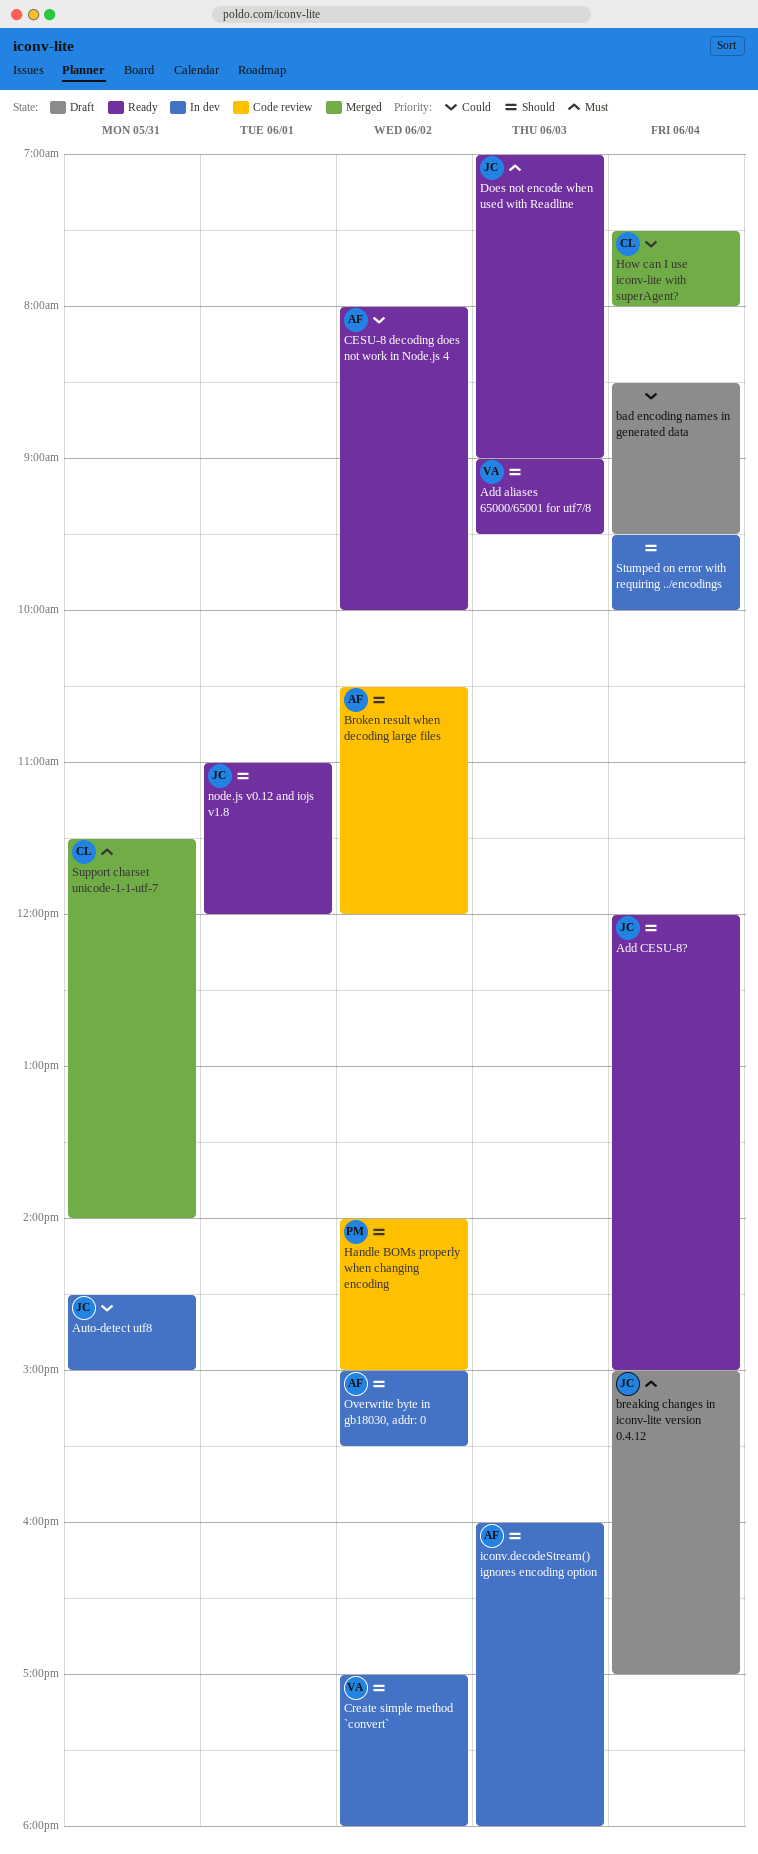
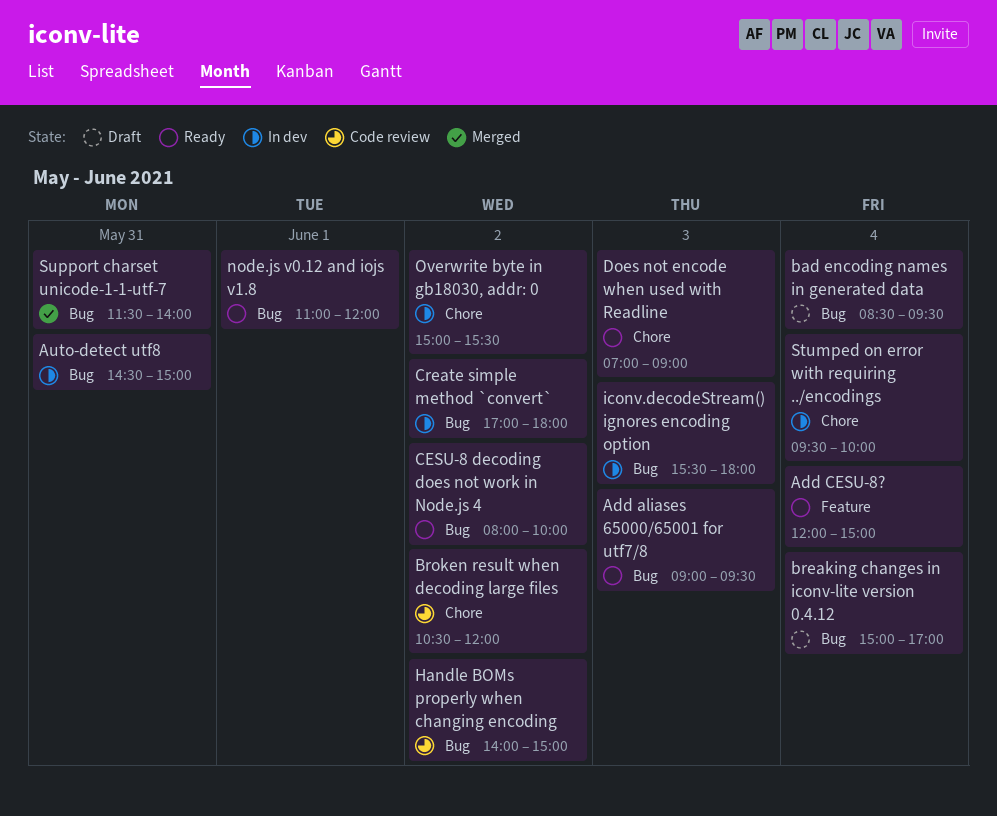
How can I use iconv-lite with superAgent?: present -> none
iconv.decodeStream() ignores encoding option, begins: 16:00 -> 15:30

